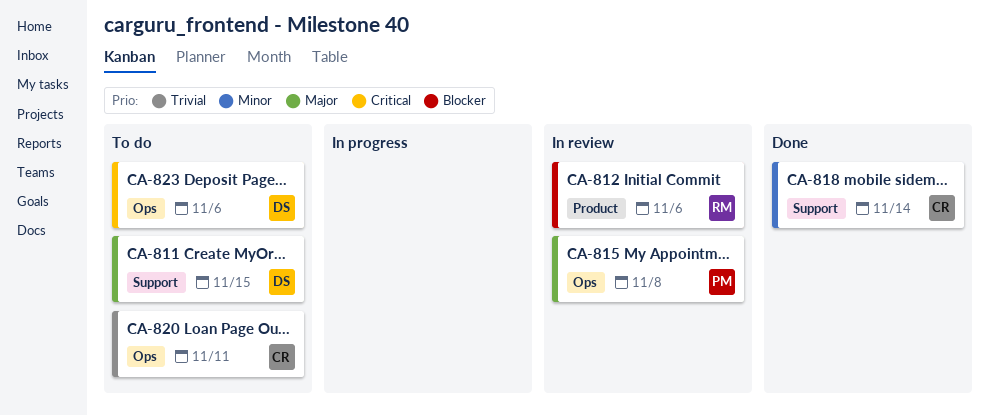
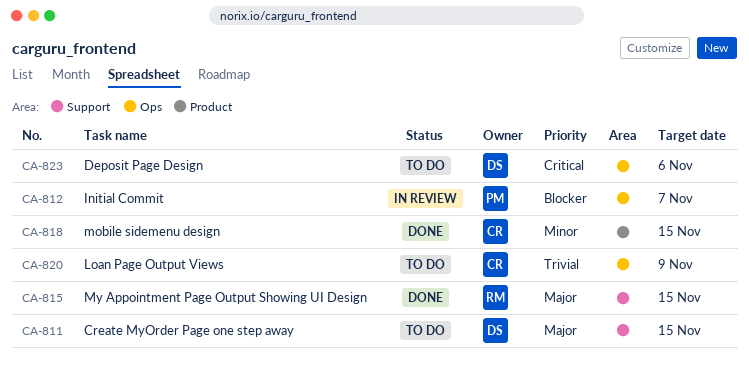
CA-812, owner: RM -> PM
CA-812, label: Product -> Ops
CA-812, due: Nov 6 -> Nov 7
CA-815, status: In review -> Done
CA-815, owner: PM -> RM
CA-815, label: Ops -> Support
CA-815, due: Nov 8 -> Nov 15
CA-818, label: Support -> Product
CA-818, due: Nov 14 -> Nov 15
CA-820, due: Nov 11 -> Nov 9

